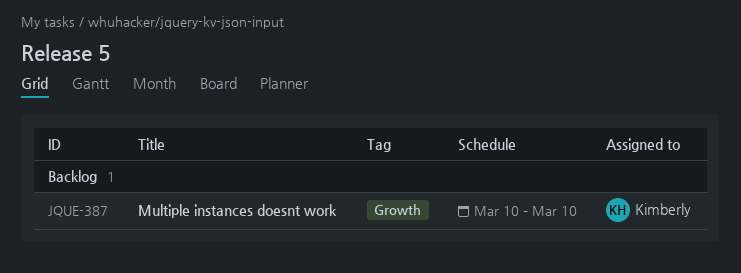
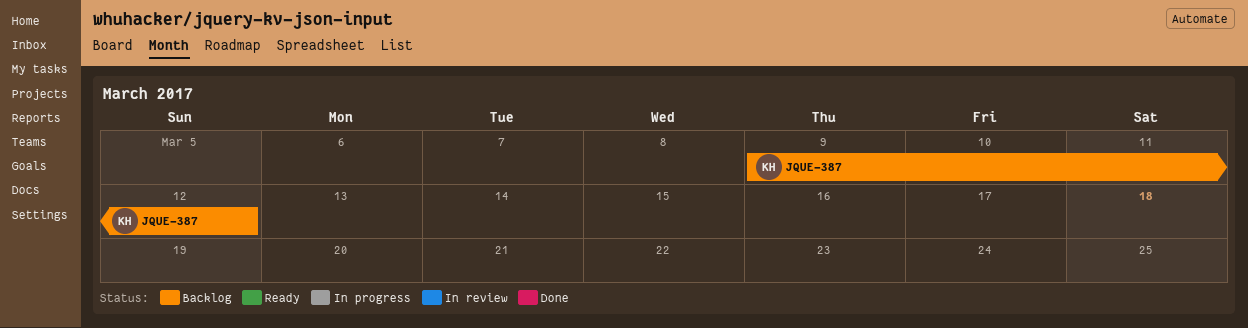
JQUE-387, start: Mar 10 -> Mar 9
JQUE-387, due: Mar 10 -> Mar 12

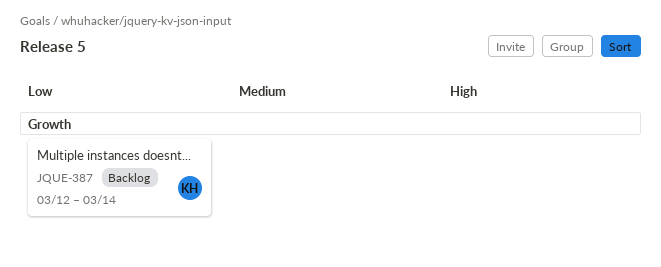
JQUE-387, start: Mar 9 -> Mar 12
JQUE-387, due: Mar 12 -> Mar 14

